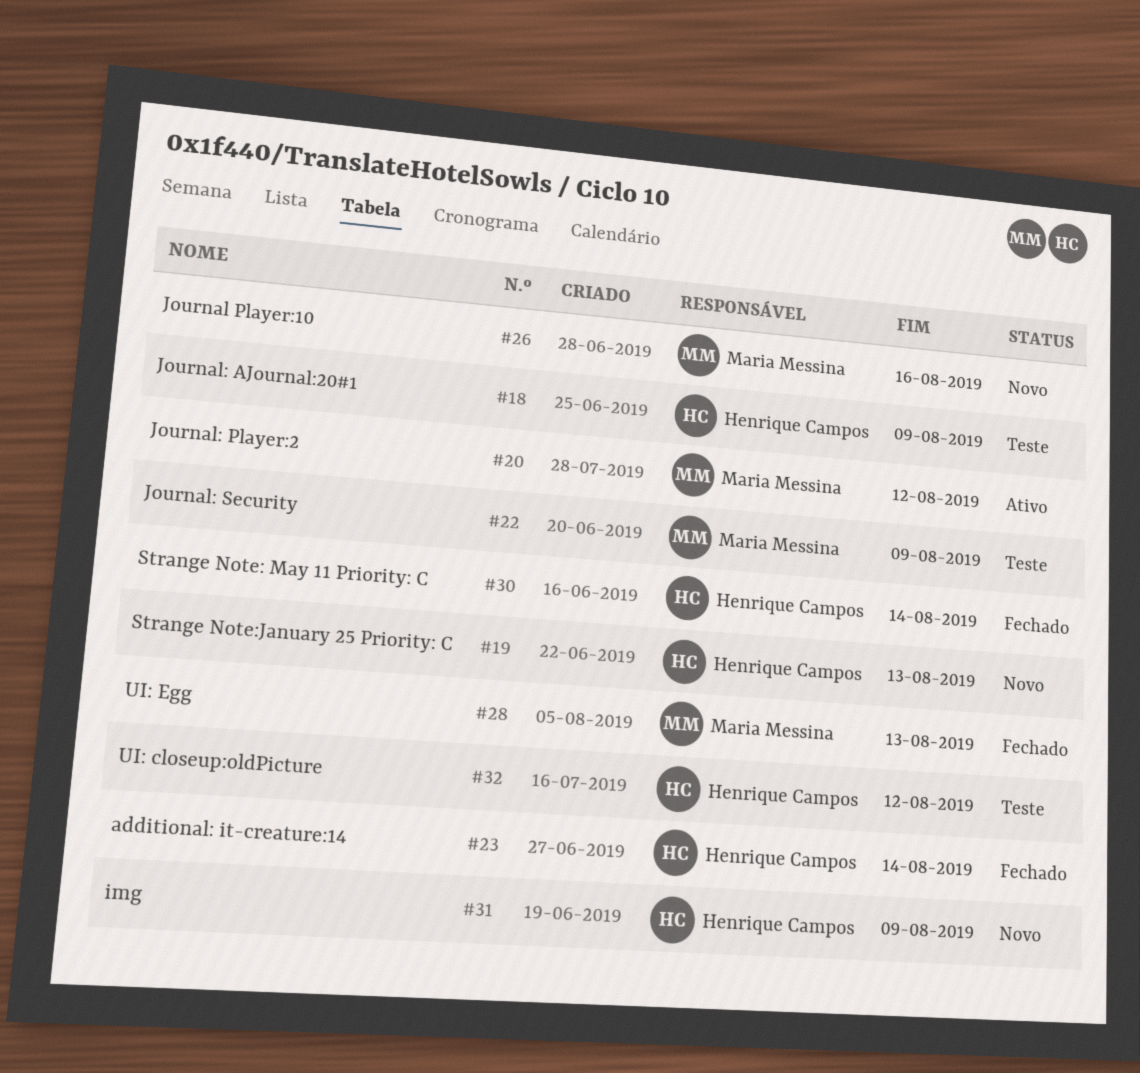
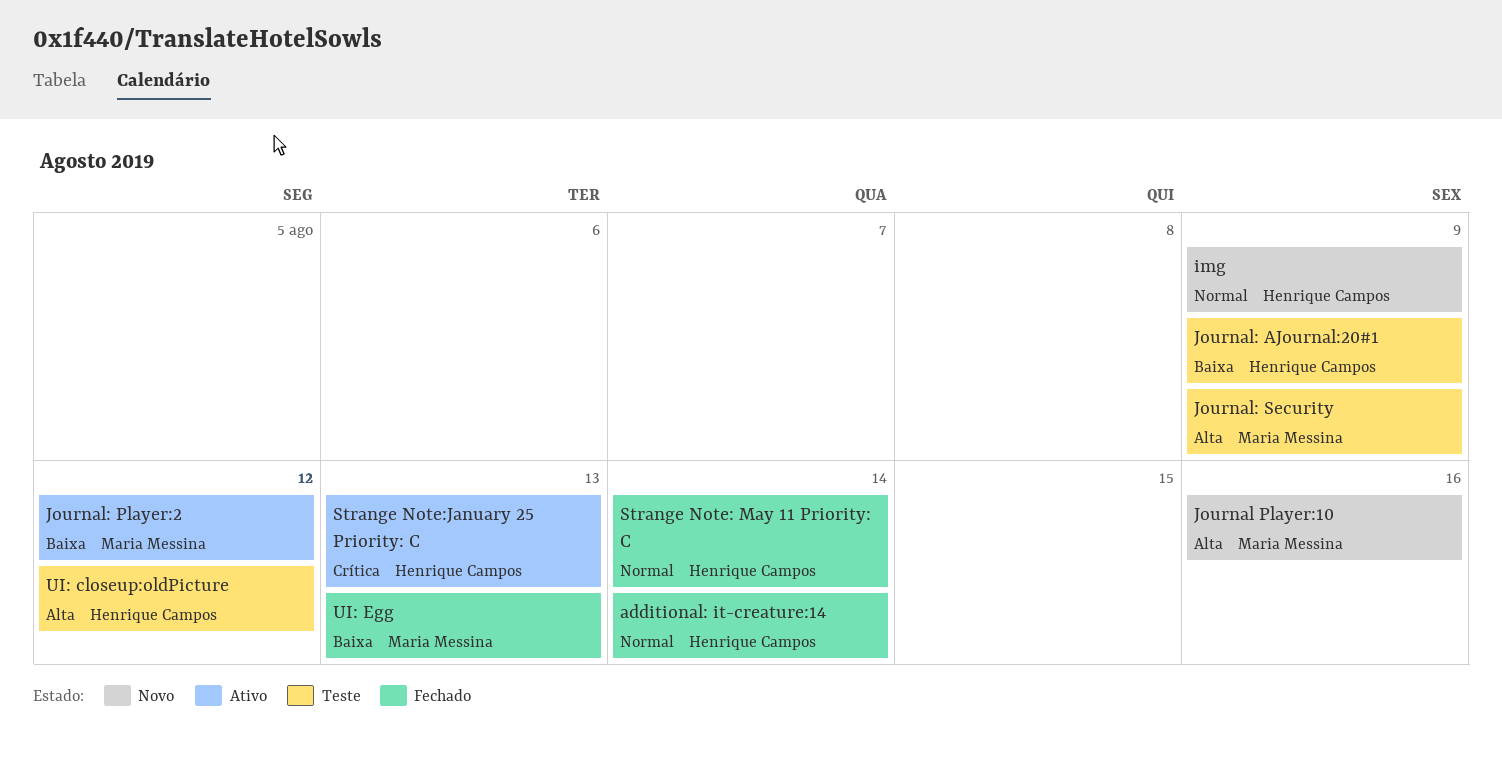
Strange Note:January 25 Priority: C, status: Novo -> Ativo

